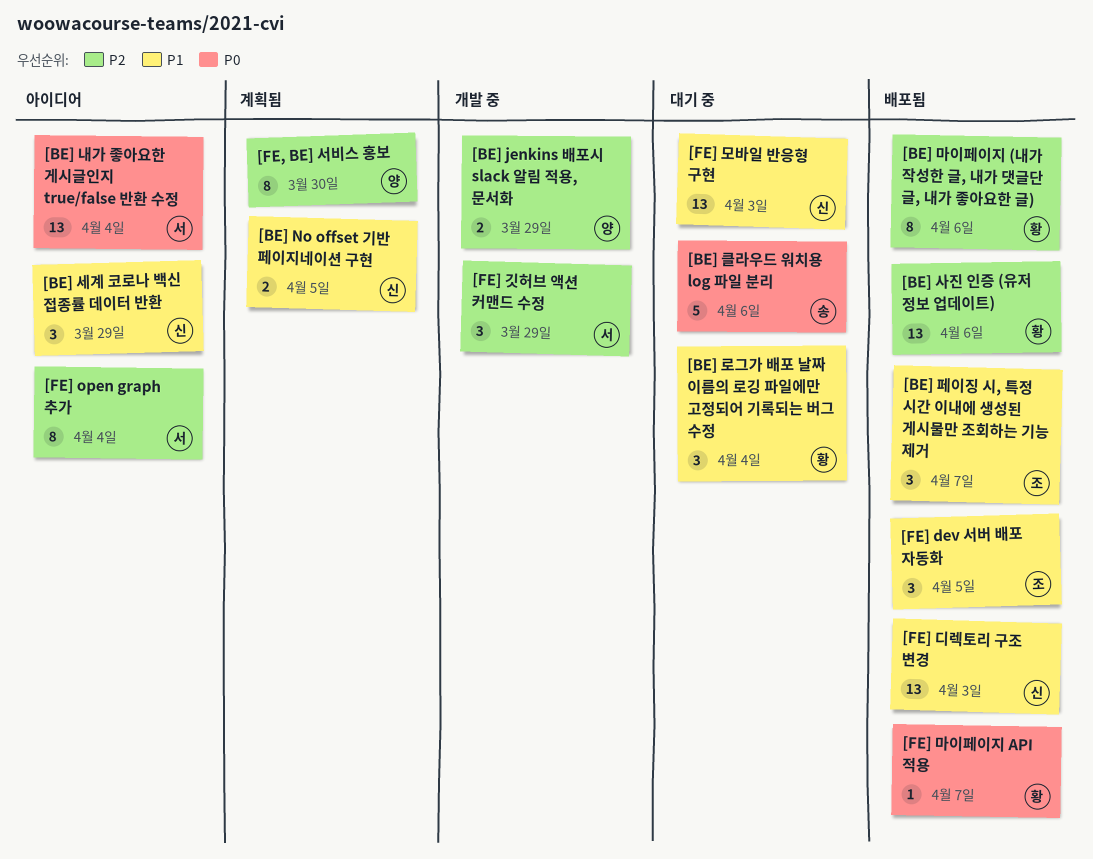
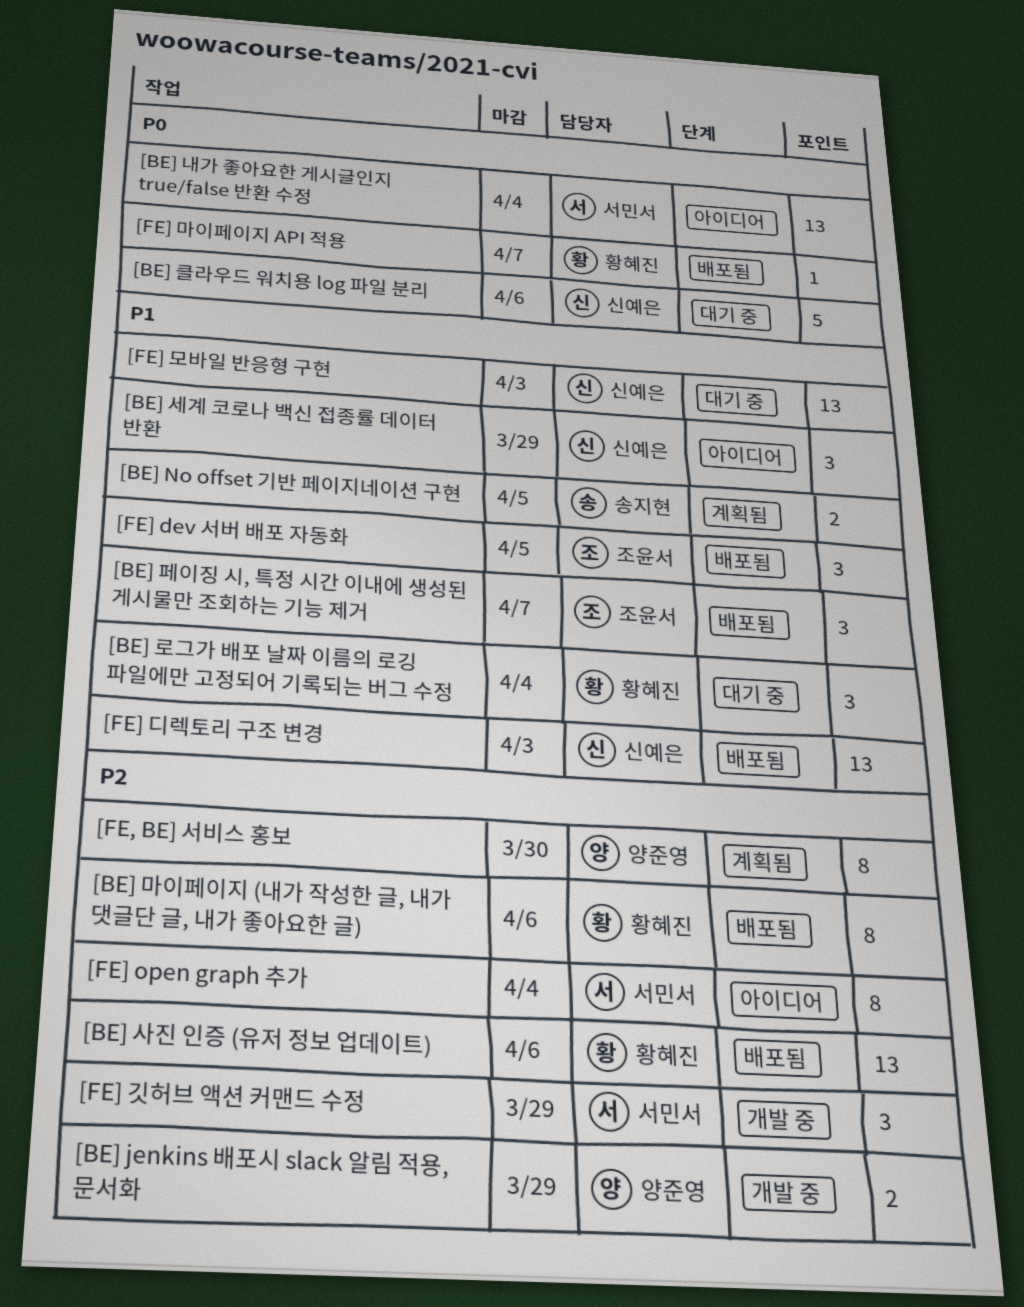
[BE] No offset 기반 페이지네이션 구현, owner: 신예은 -> 송지현
[BE] 클라우드 워치용 log 파일 분리, owner: 송지현 -> 신예은

